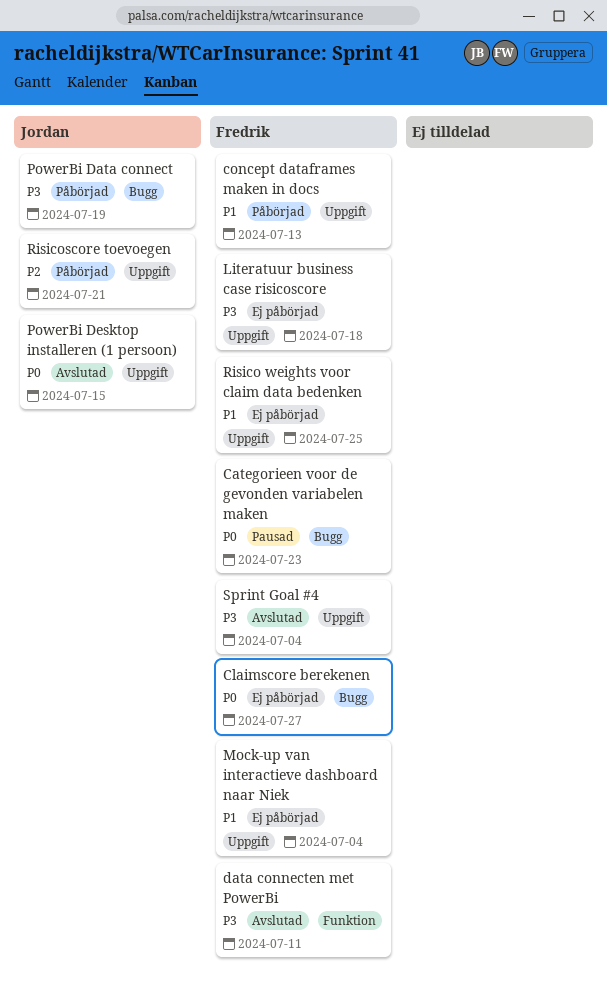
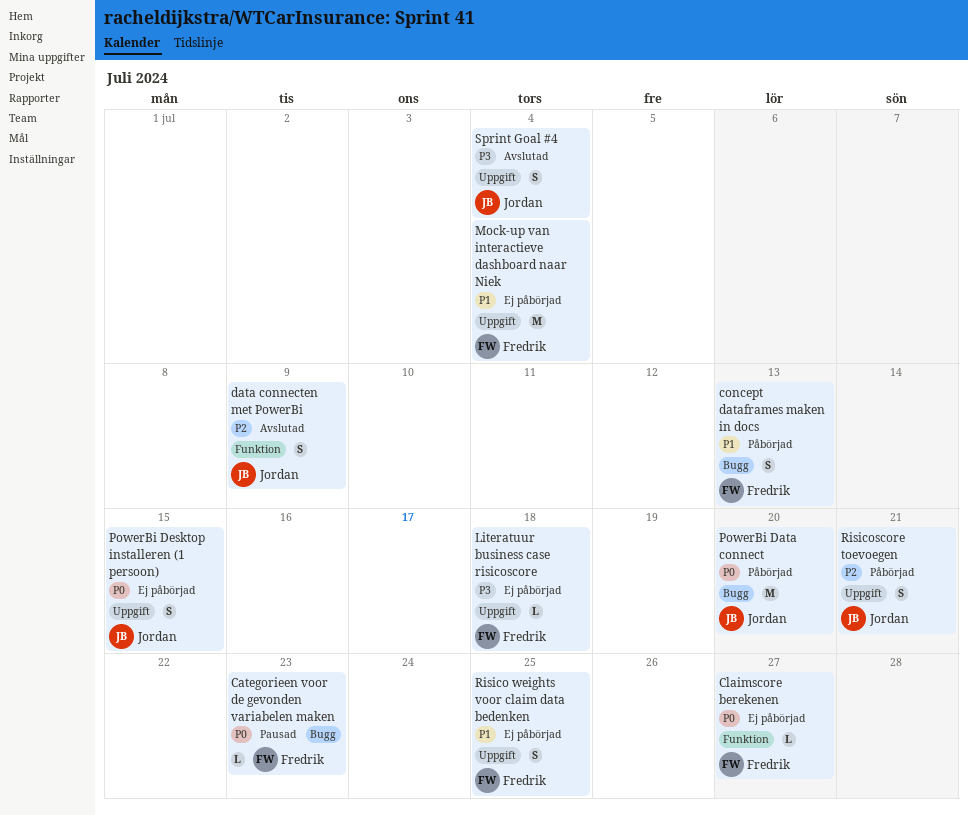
Claimscore berekenen, label: Bugg -> Funktion
concept dataframes maken in docs, label: Uppgift -> Bugg
data connecten met PowerBi, owner: Fredrik -> Jordan
data connecten met PowerBi, priority: P3 -> P2
data connecten met PowerBi, due: Jul 11 -> Jul 9
PowerBi Data connect, priority: P3 -> P0
PowerBi Data connect, due: Jul 19 -> Jul 20
PowerBi Desktop installeren (1 persoon), status: Avslutad -> Ej påbörjad
Sprint Goal #4, owner: Fredrik -> Jordan

